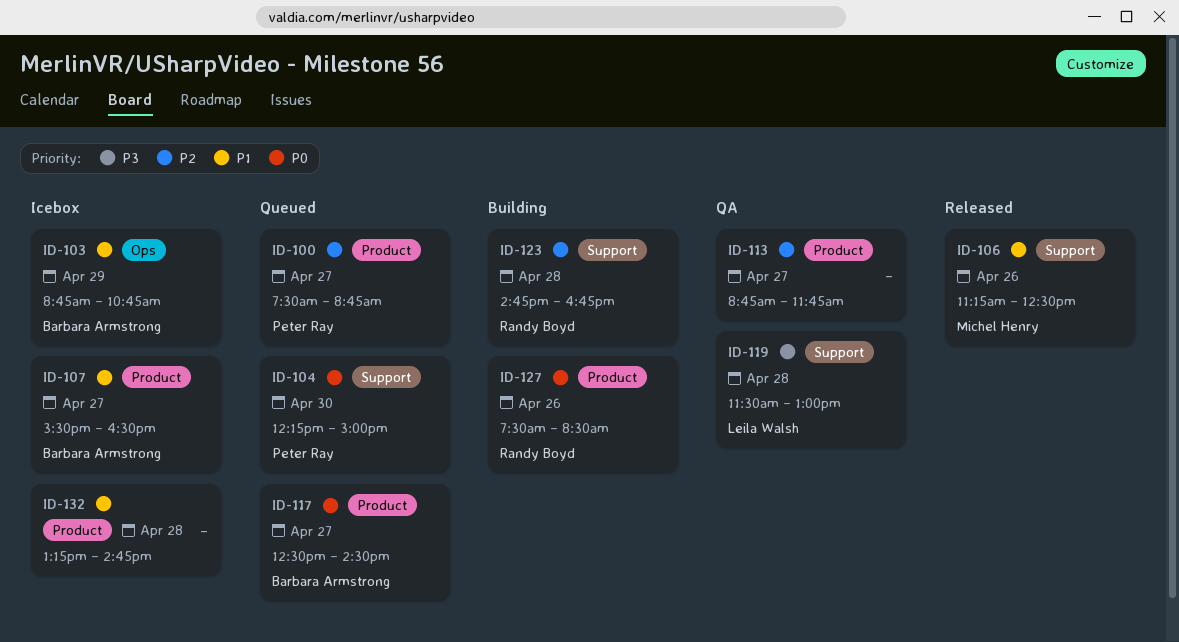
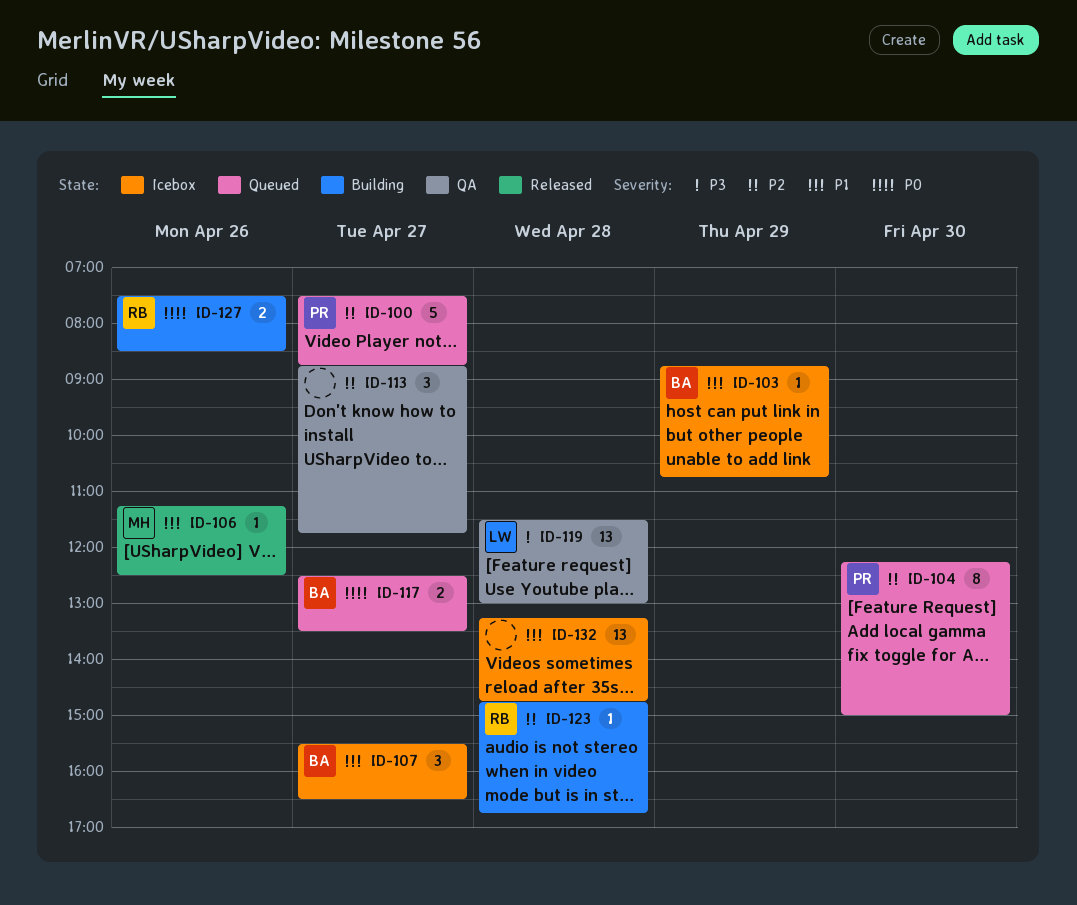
ID-104, priority: P0 -> P2
ID-117, ends: 14:30 -> 13:30

